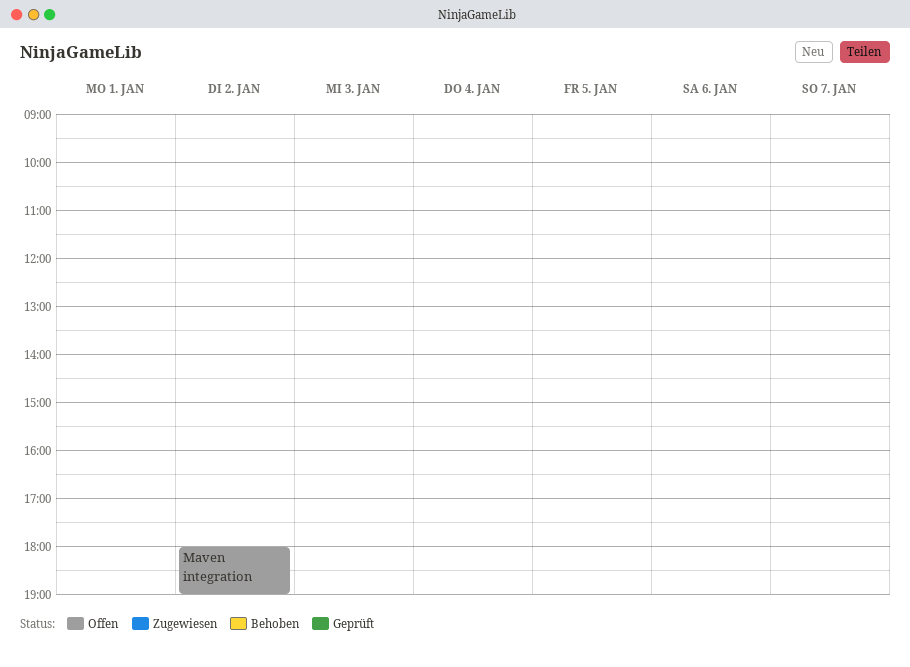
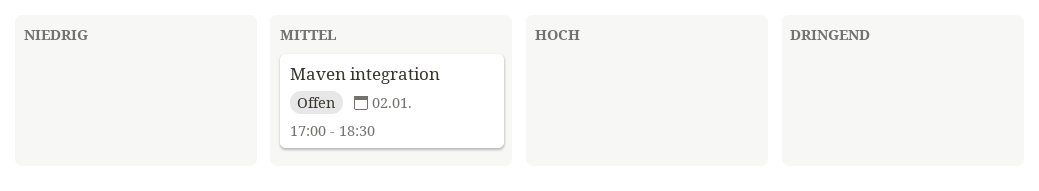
Maven integration, begins: 18:00 -> 17:00
Maven integration, ends: 19:00 -> 18:30

